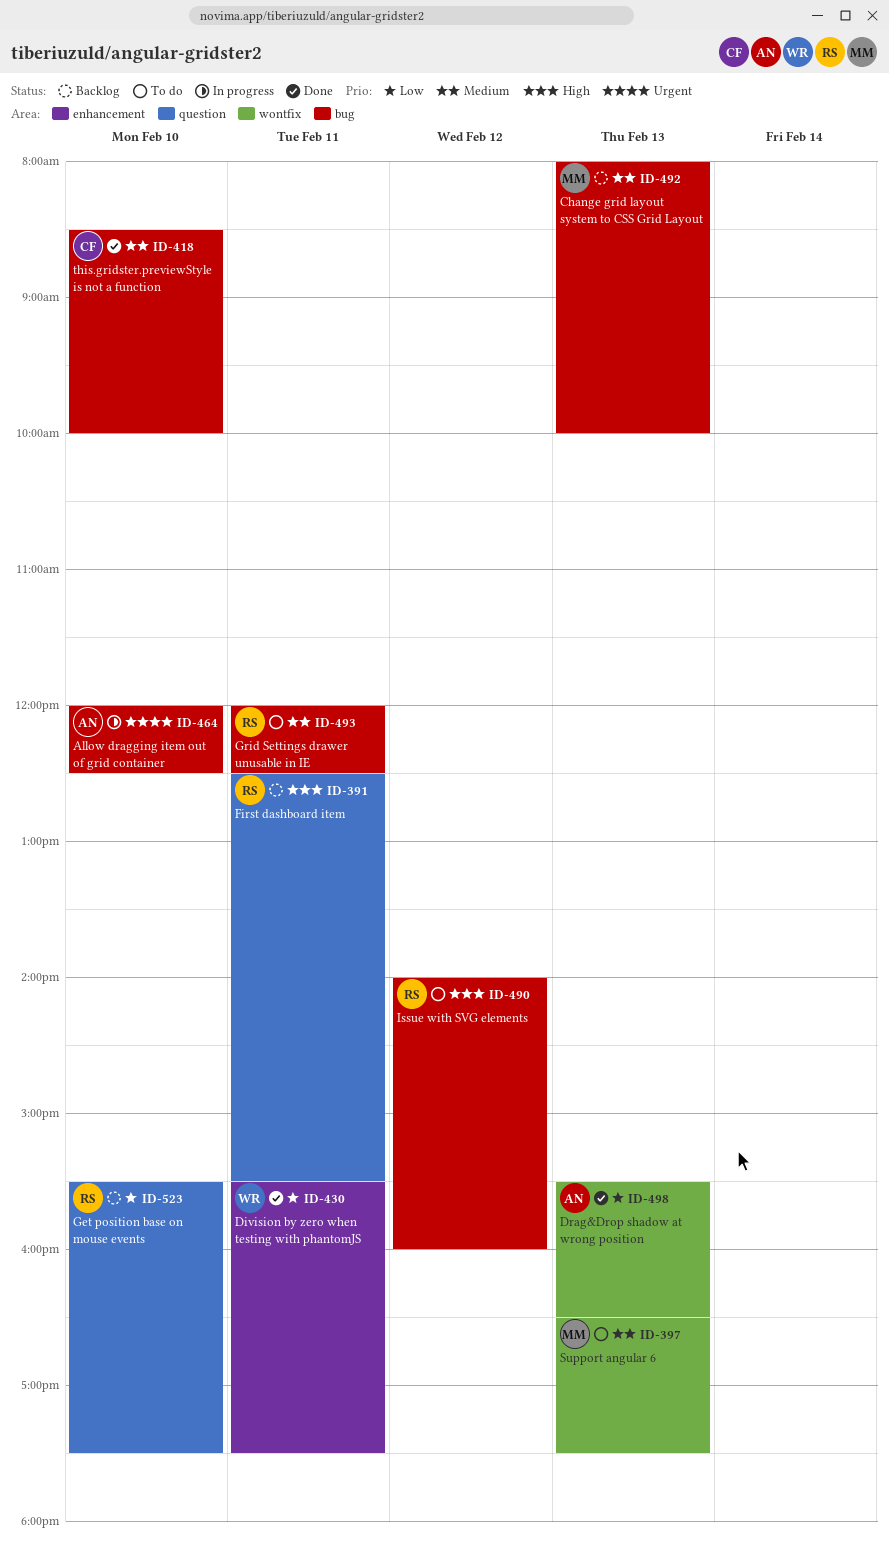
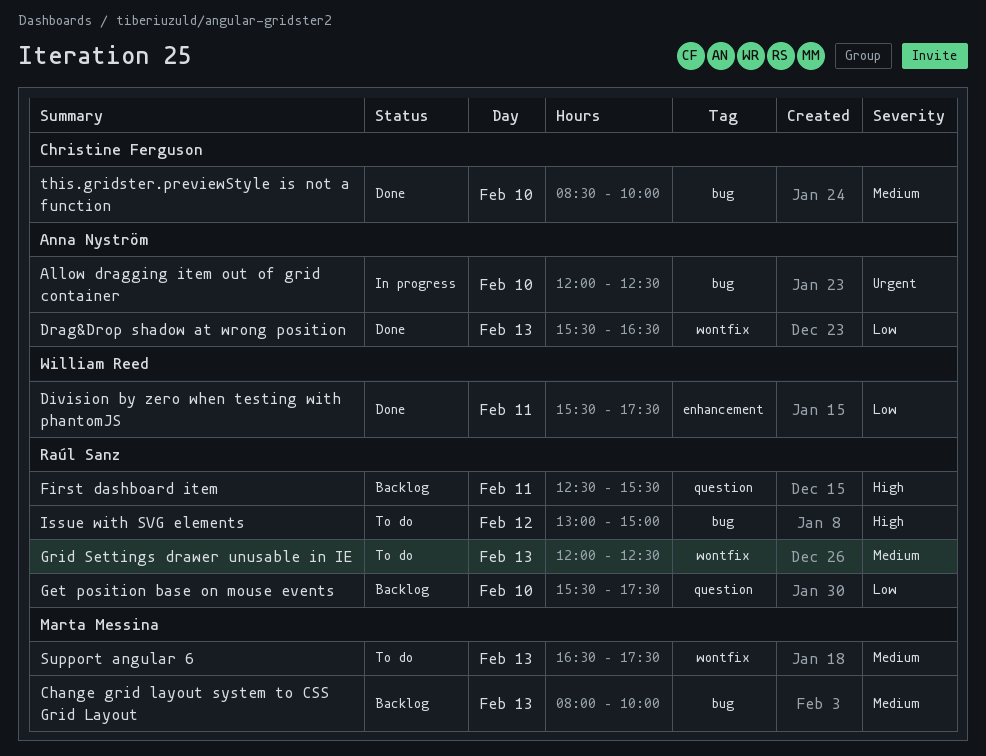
Grid Settings drawer unusable in IE, label: bug -> wontfix
Grid Settings drawer unusable in IE, day: Feb 11 -> Feb 13
Issue with SVG elements, begins: 14:00 -> 13:00
Issue with SVG elements, ends: 16:00 -> 15:00

